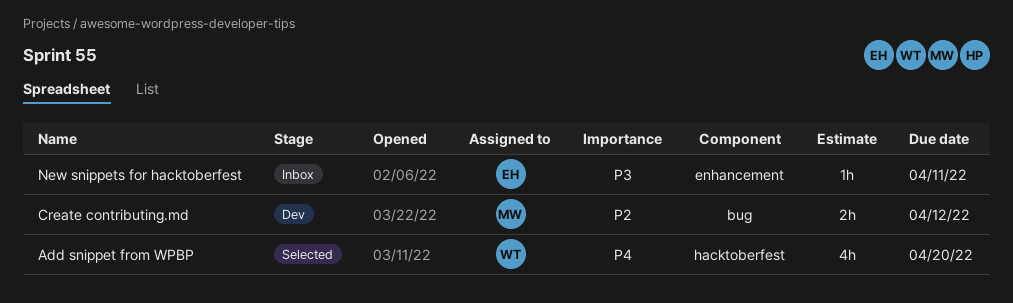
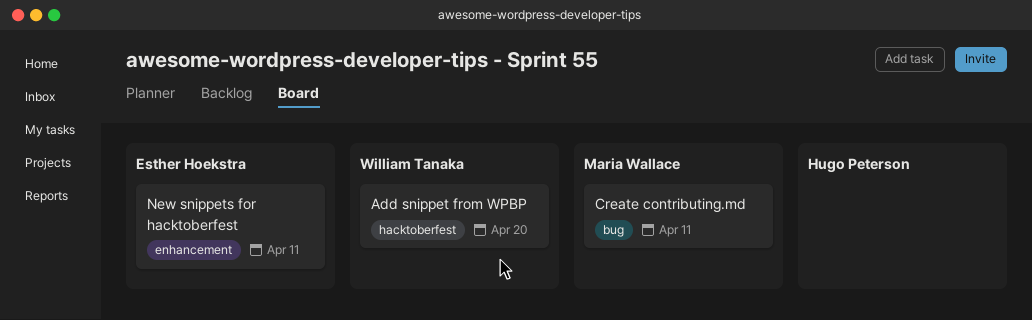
Create contributing.md, due: Apr 12 -> Apr 11

